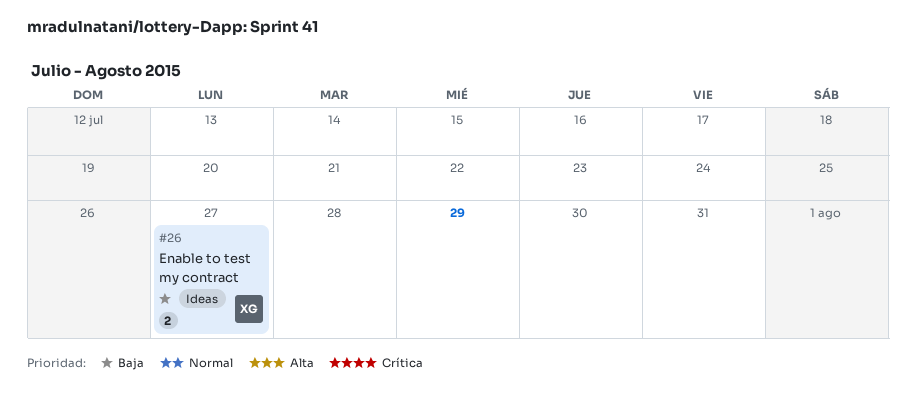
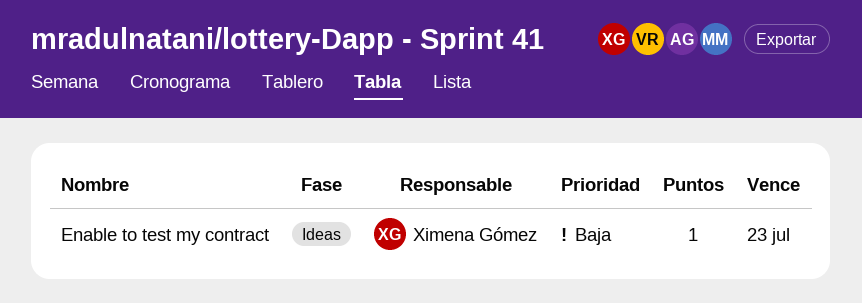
Enable to test my contract, estimate: 2 -> 1
Enable to test my contract, due: Jul 27 -> Jul 23

